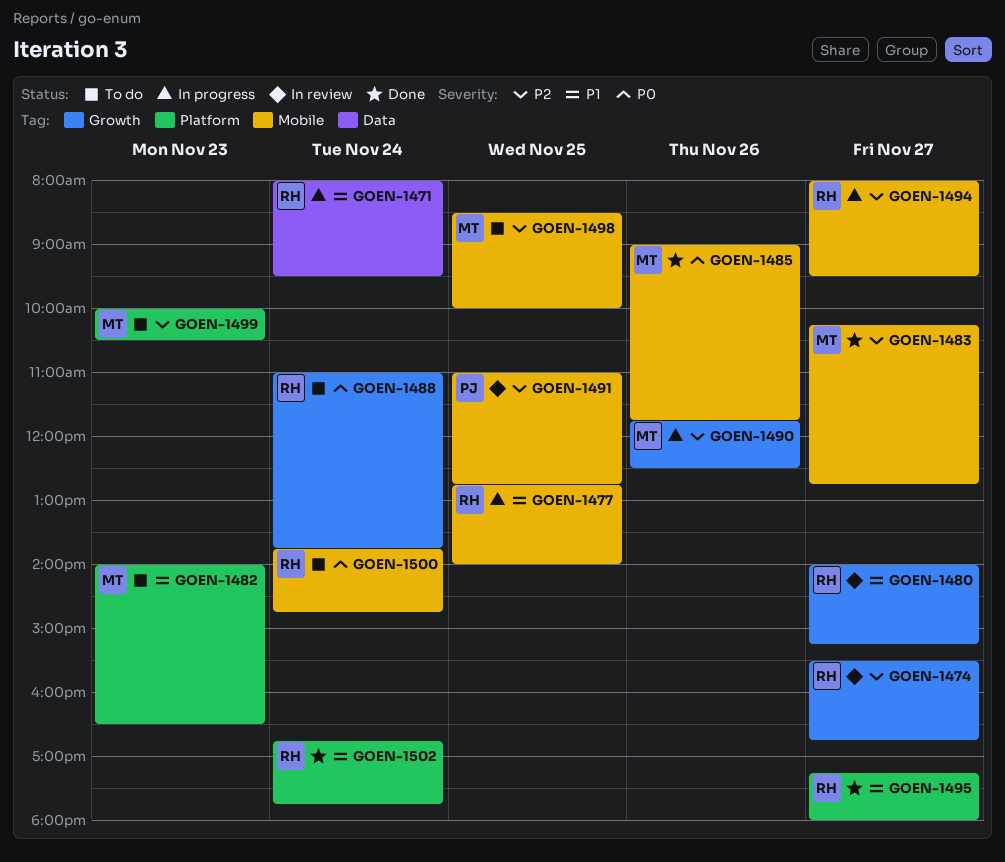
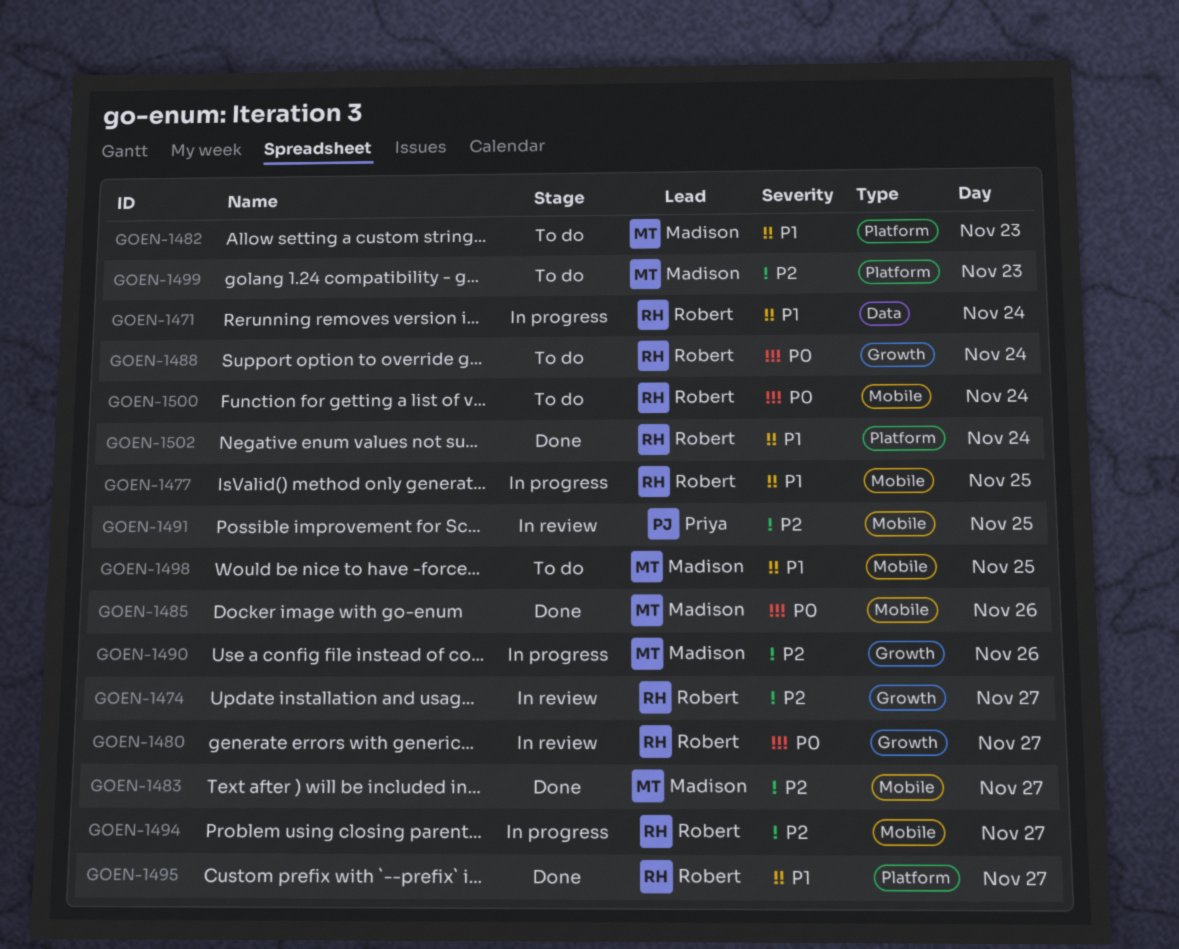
GOEN-1480, priority: P1 -> P0
GOEN-1498, priority: P2 -> P1

